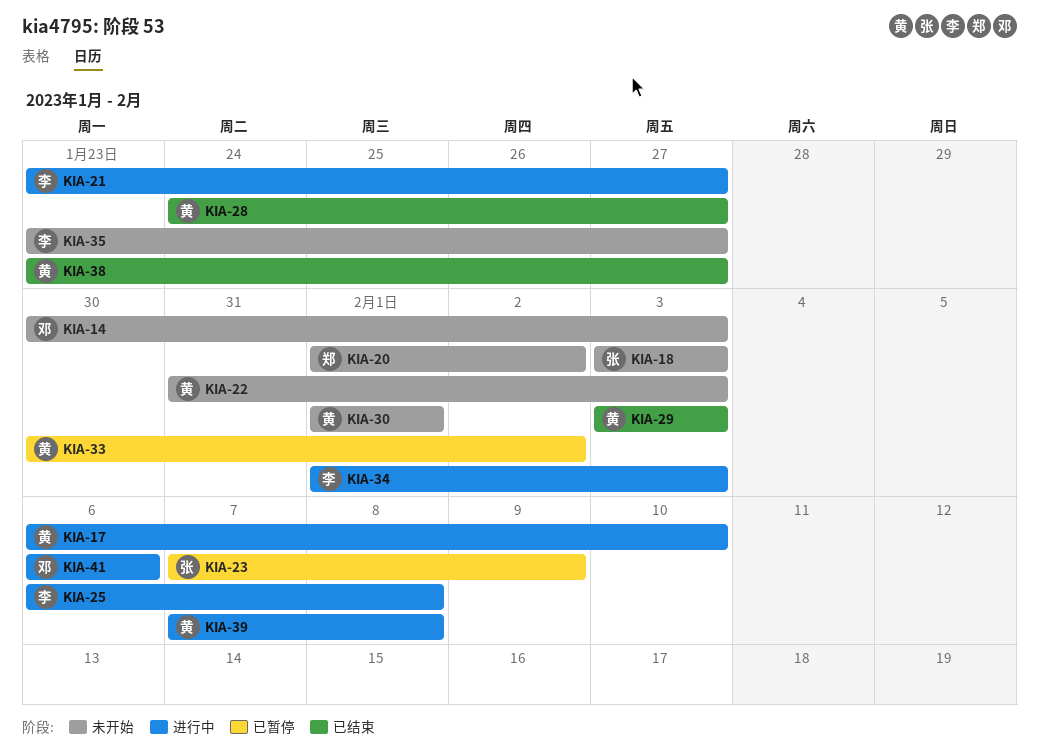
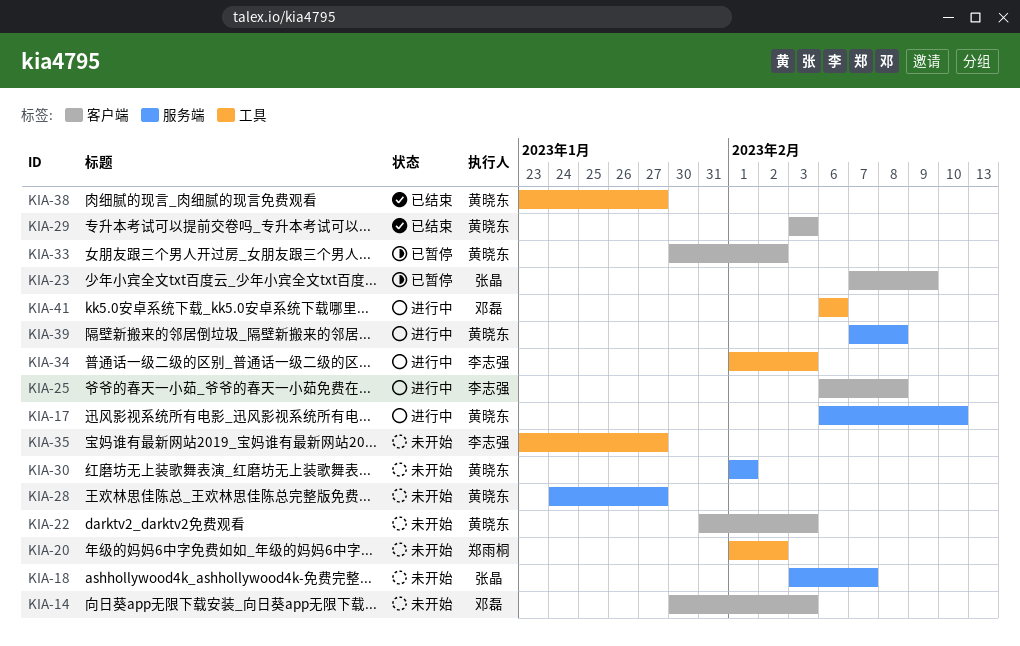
KIA-18, due: Feb 3 -> Feb 7
KIA-21: present -> none
KIA-28, status: 已结束 -> 未开始

